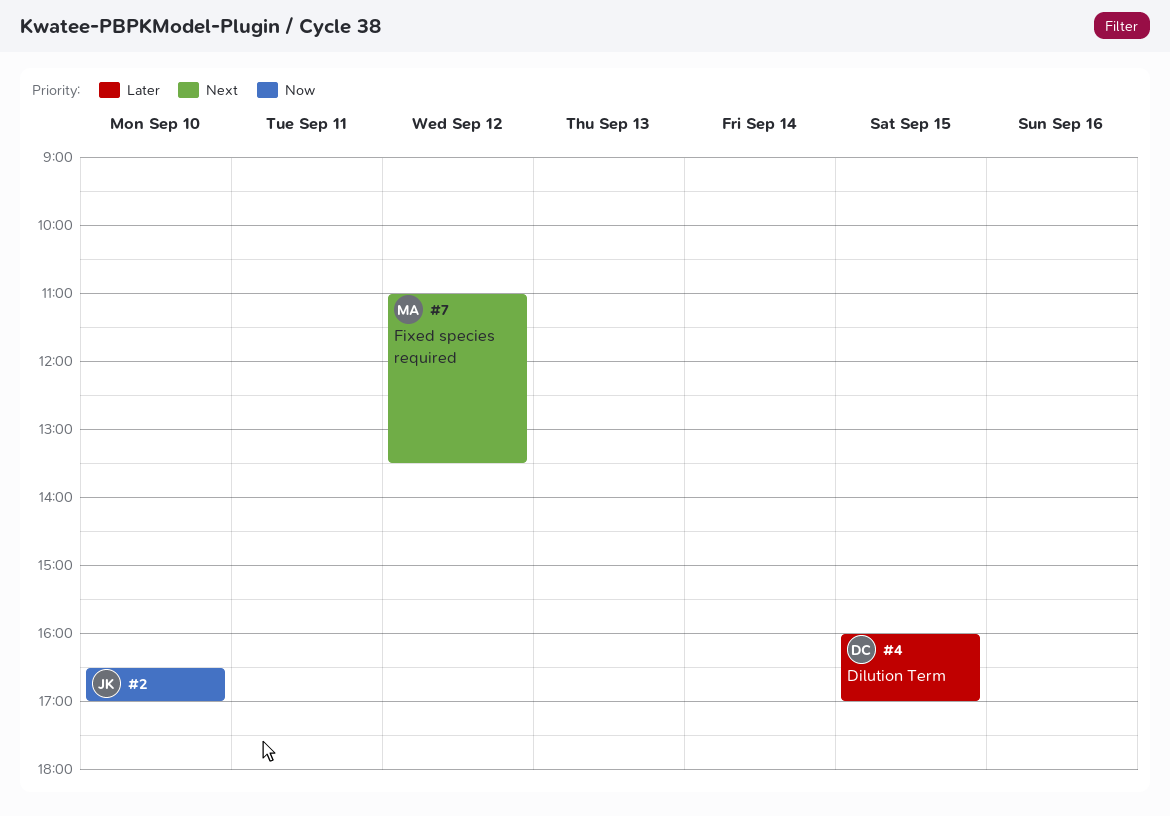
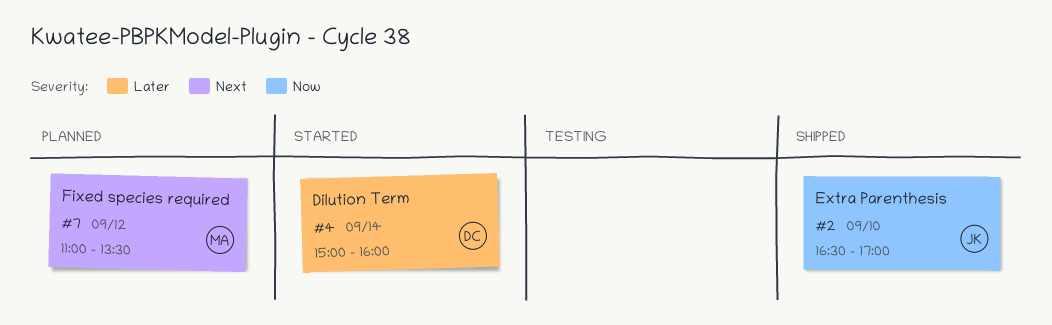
#4, day: Sep 15 -> Sep 14
#4, begins: 16:00 -> 15:00
#4, ends: 17:00 -> 16:00

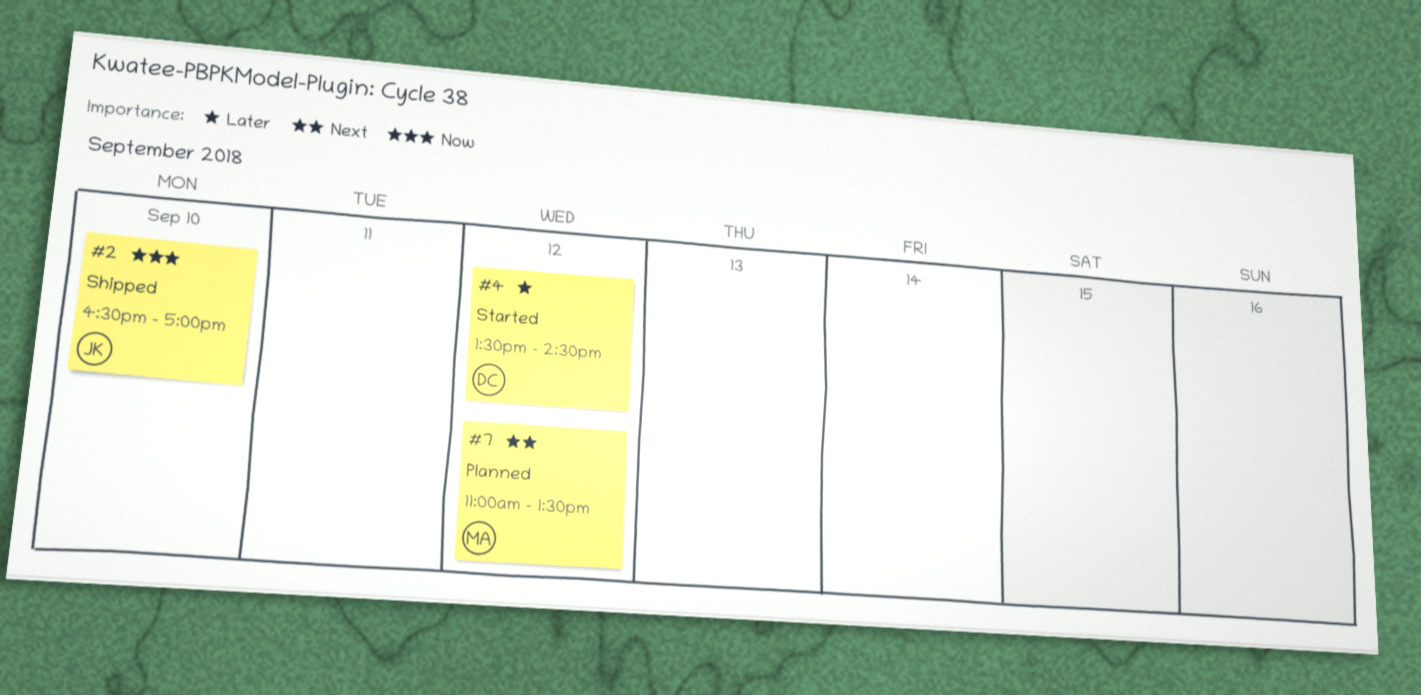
#4, day: Sep 14 -> Sep 12
#4, begins: 15:00 -> 13:30
#4, ends: 16:00 -> 14:30

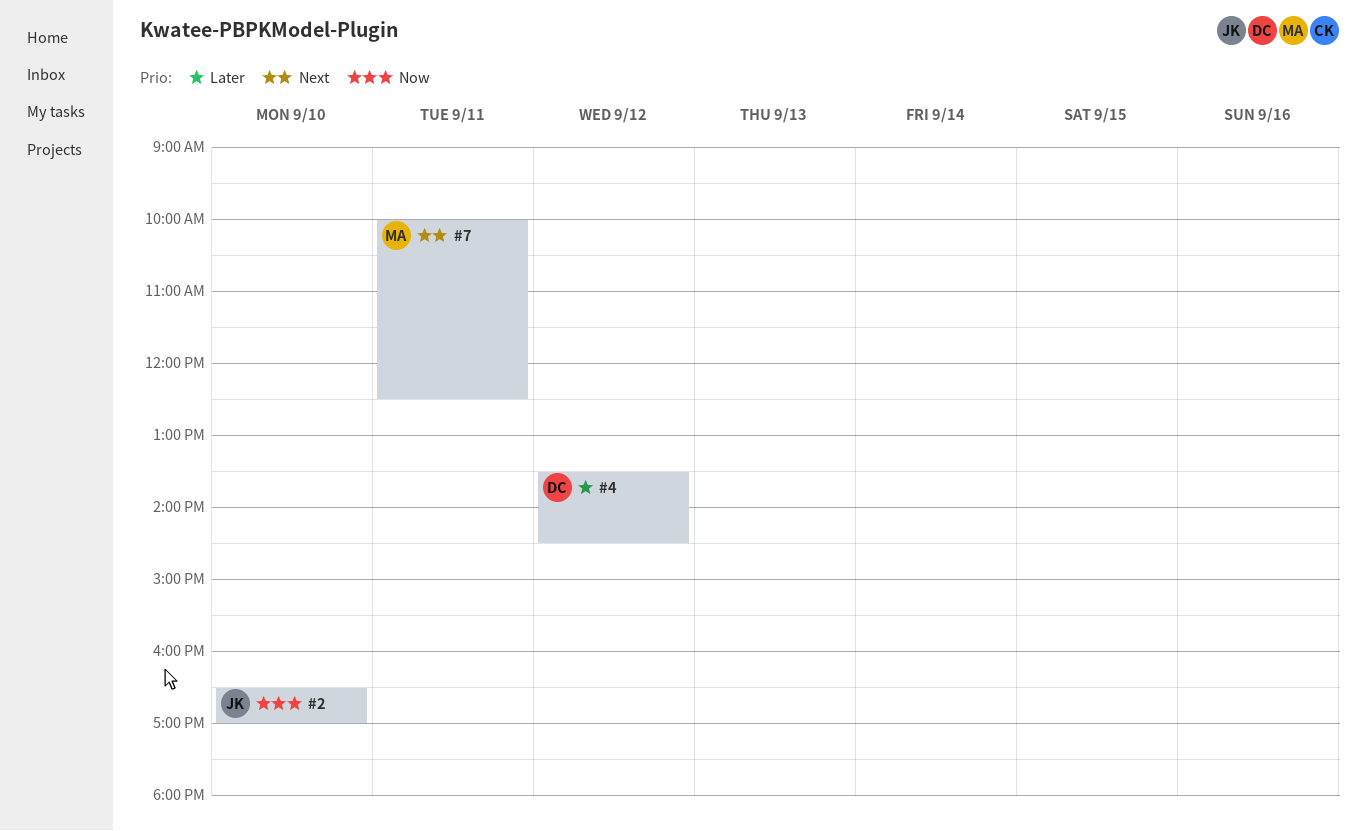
#7, day: Sep 12 -> Sep 11
#7, begins: 11:00 -> 10:00
#7, ends: 13:30 -> 12:30

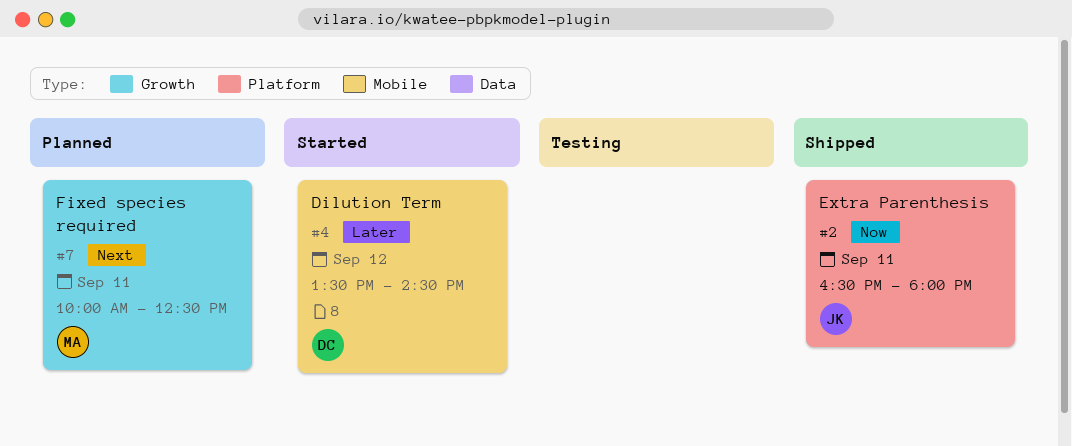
#2, day: Sep 10 -> Sep 11
#2, ends: 17:00 -> 18:00

